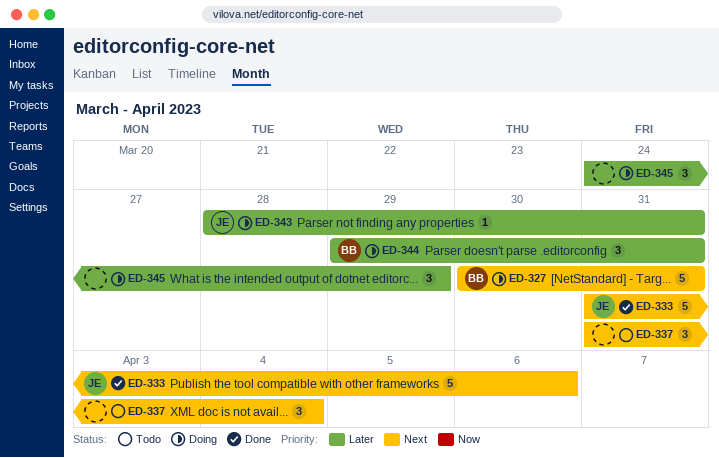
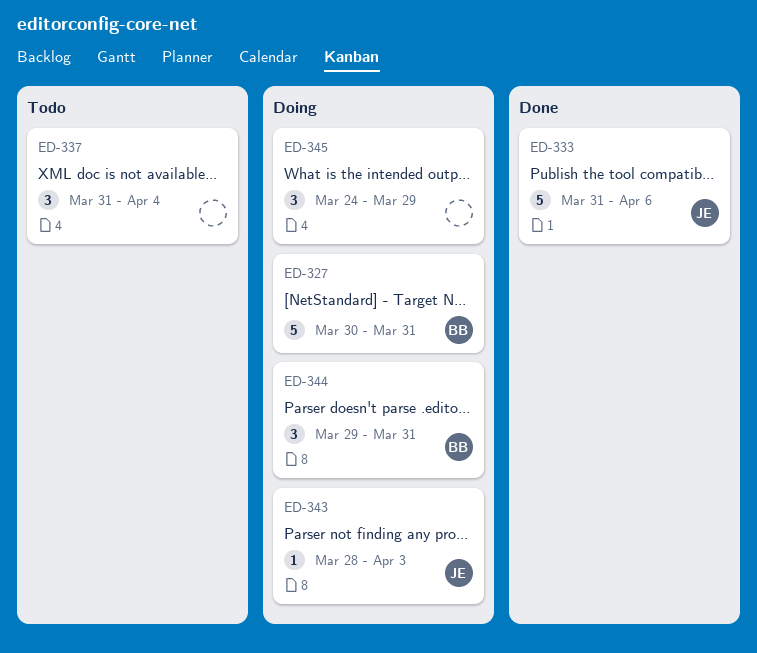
ED-343, due: Mar 31 -> Apr 3

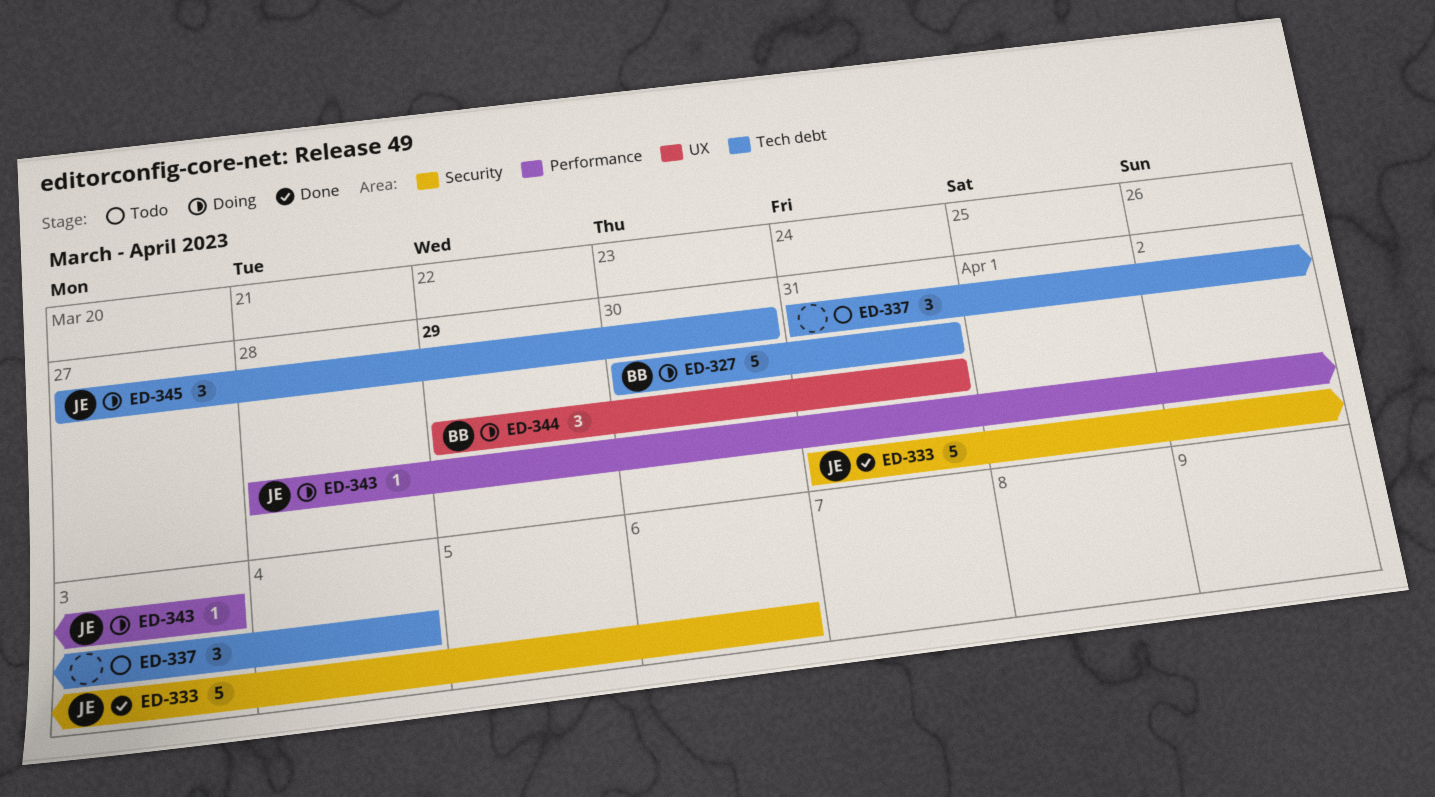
ED-345, owner: none -> JE
ED-345, start: Mar 24 -> Mar 27
ED-345, due: Mar 29 -> Mar 30

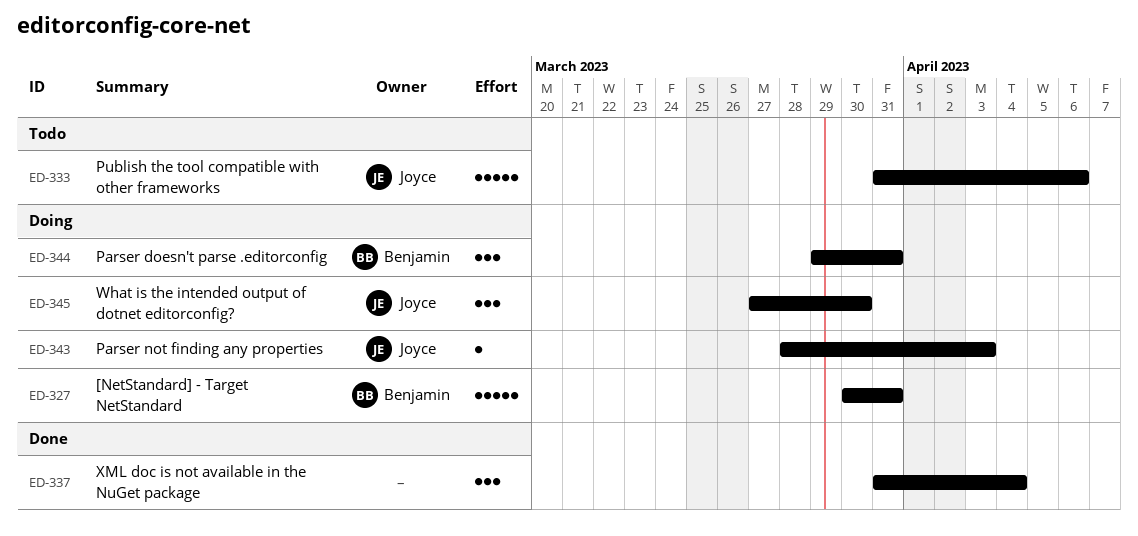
ED-333, status: Done -> Todo
ED-337, status: Todo -> Done

